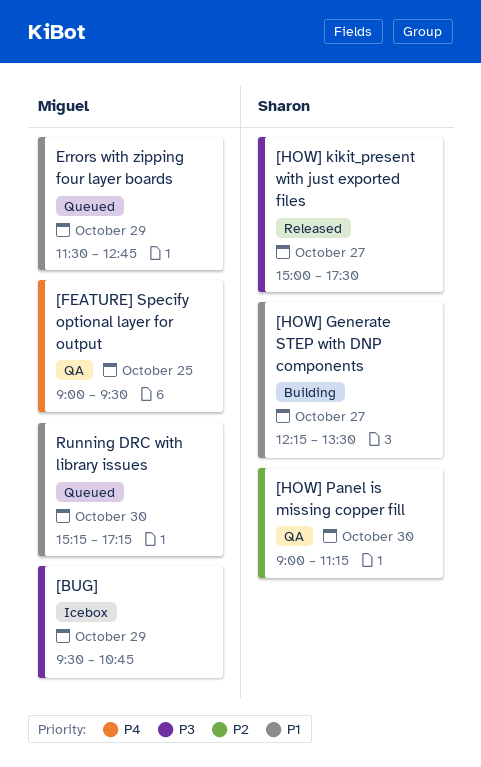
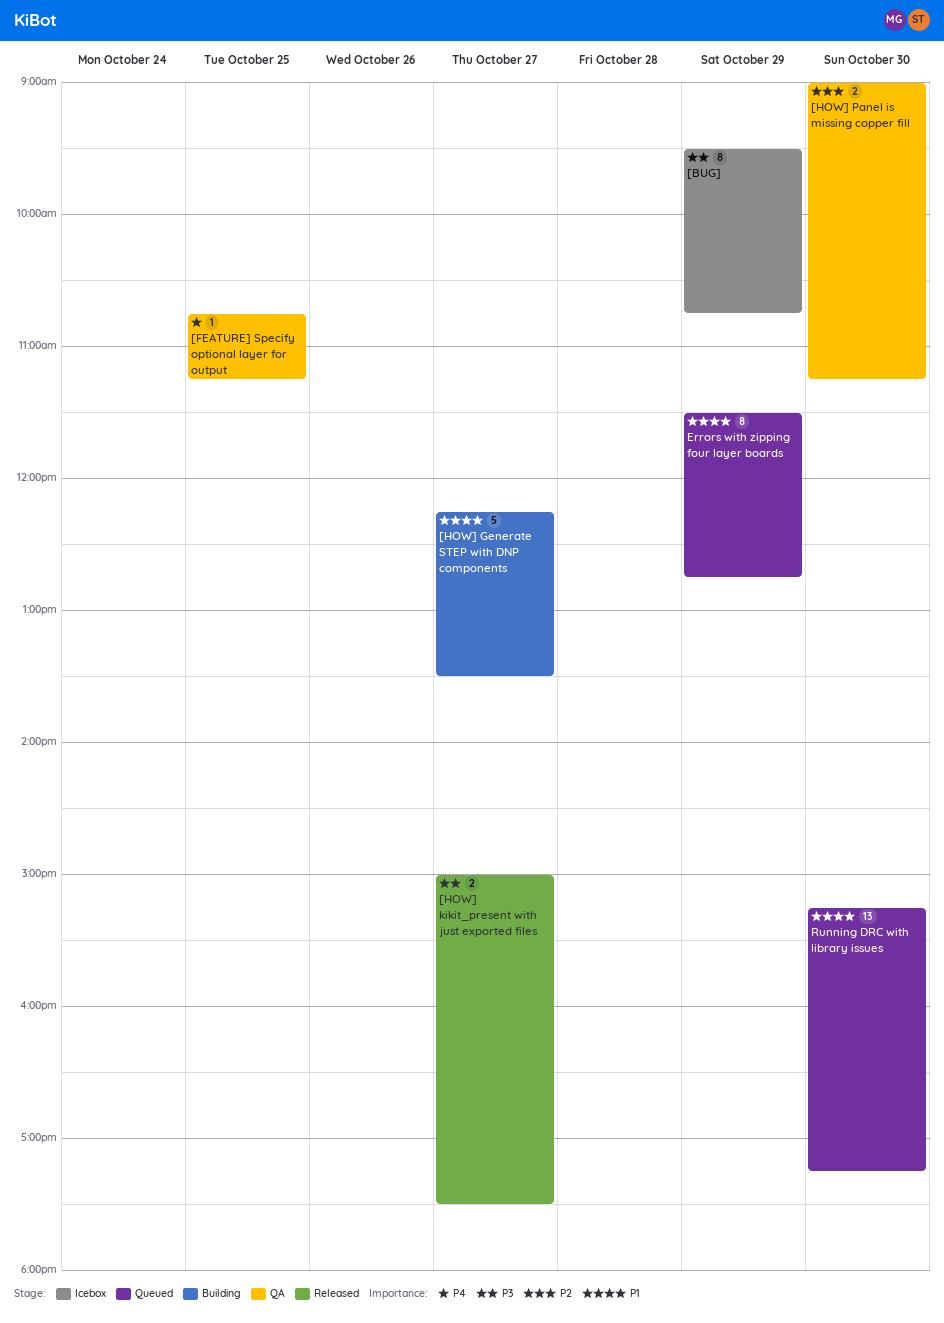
[FEATURE] Specify optional layer for output, begins: 09:00 -> 10:45
[FEATURE] Specify optional layer for output, ends: 09:30 -> 11:15

